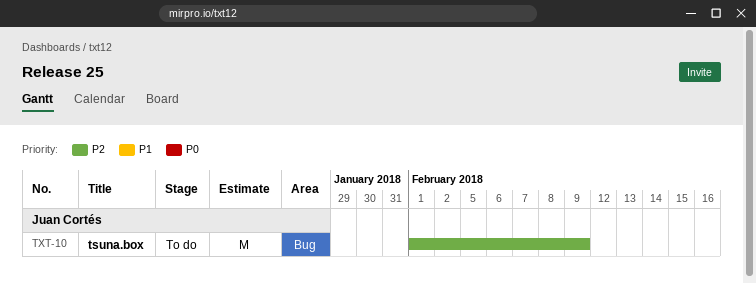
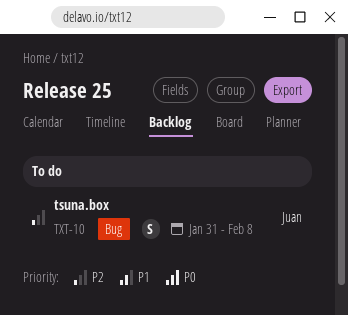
TXT-10, estimate: M -> S
TXT-10, start: Feb 1 -> Jan 31
TXT-10, due: Feb 9 -> Feb 8

